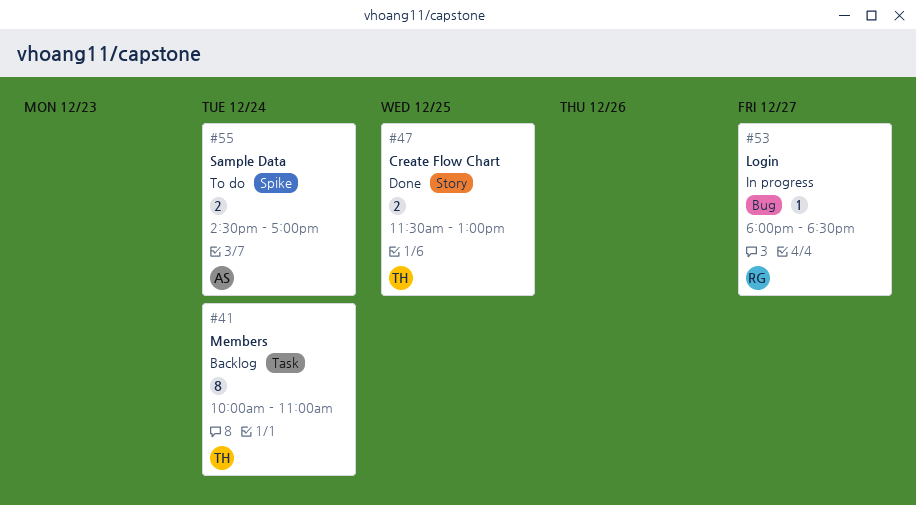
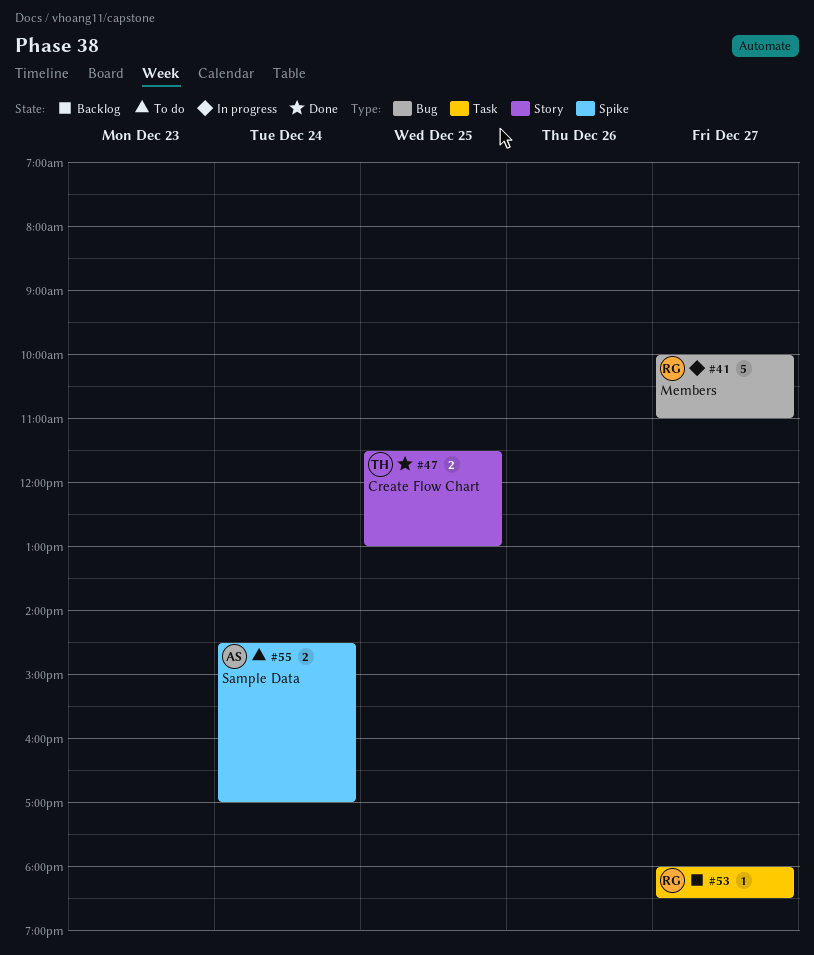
#41, status: Backlog -> In progress
#41, owner: TH -> RG
#41, label: Task -> Bug
#41, estimate: 8 -> 5
#41, day: Dec 24 -> Dec 27
#53, status: In progress -> Backlog
#53, label: Bug -> Task

